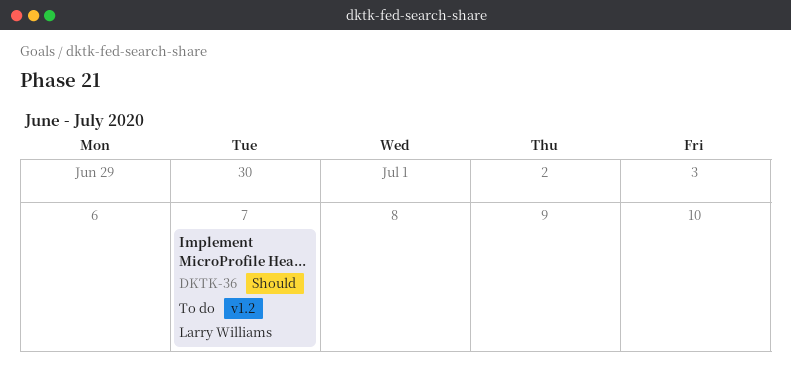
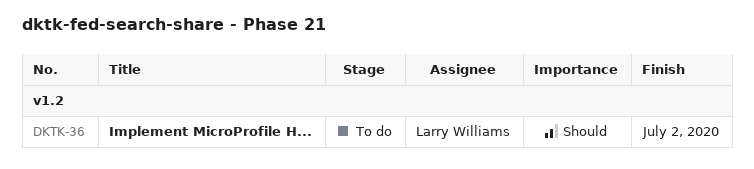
DKTK-36, due: Jul 7 -> Jul 2

